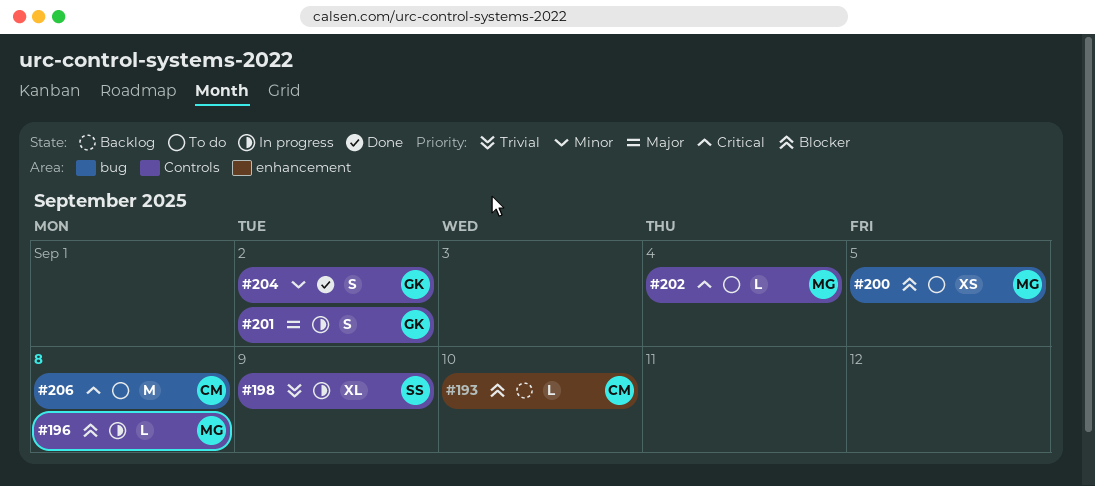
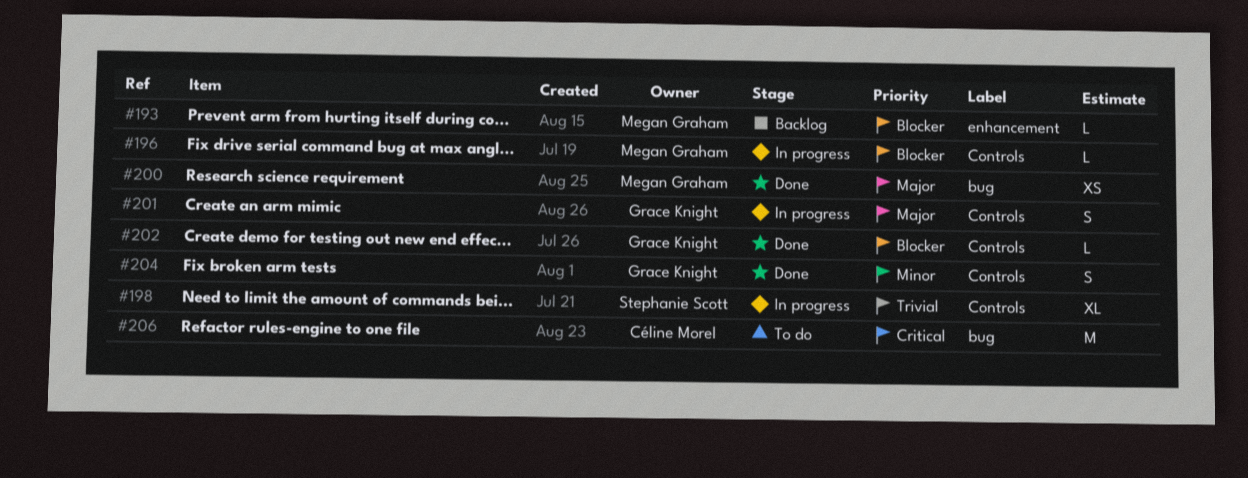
#193, owner: Céline Morel -> Megan Graham
#200, status: To do -> Done
#200, priority: Blocker -> Major
#202, status: To do -> Done
#202, owner: Megan Graham -> Grace Knight
#202, priority: Critical -> Blocker

